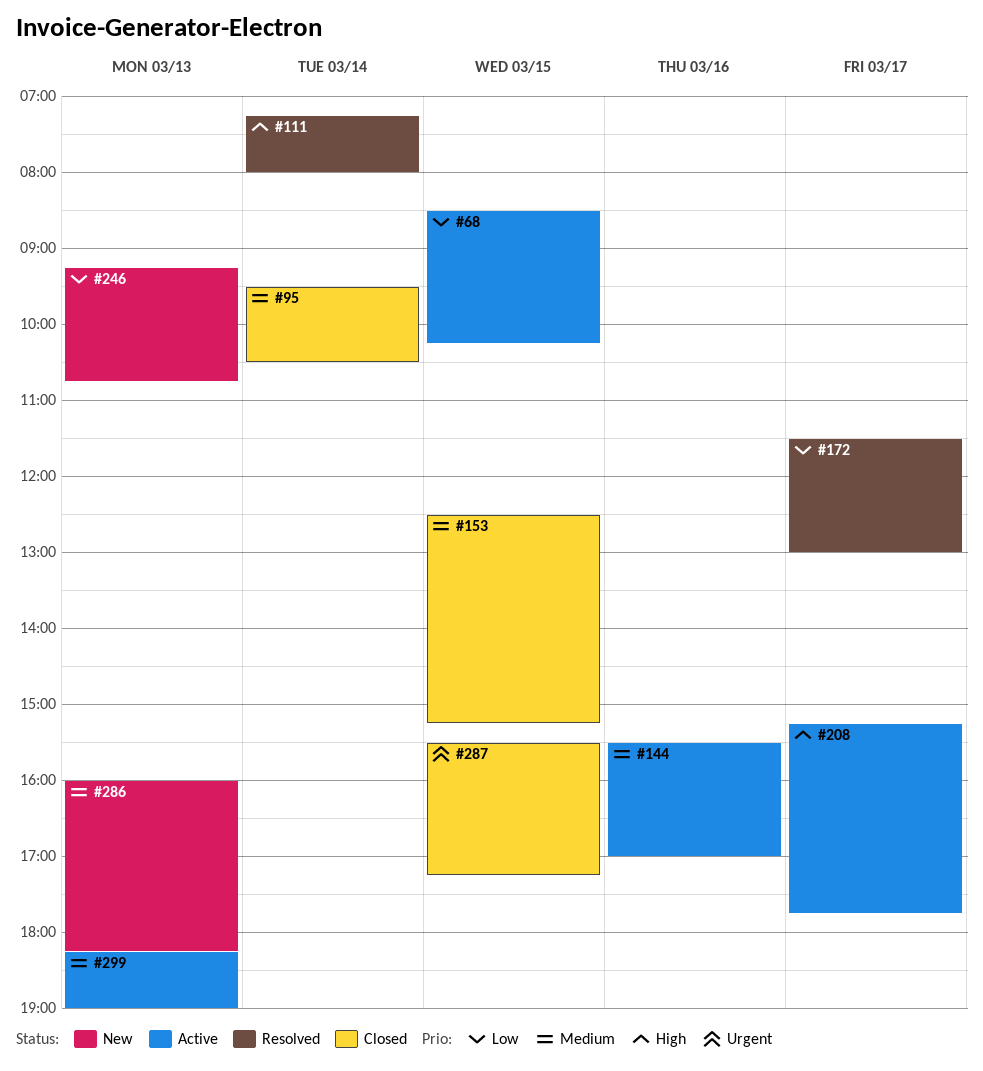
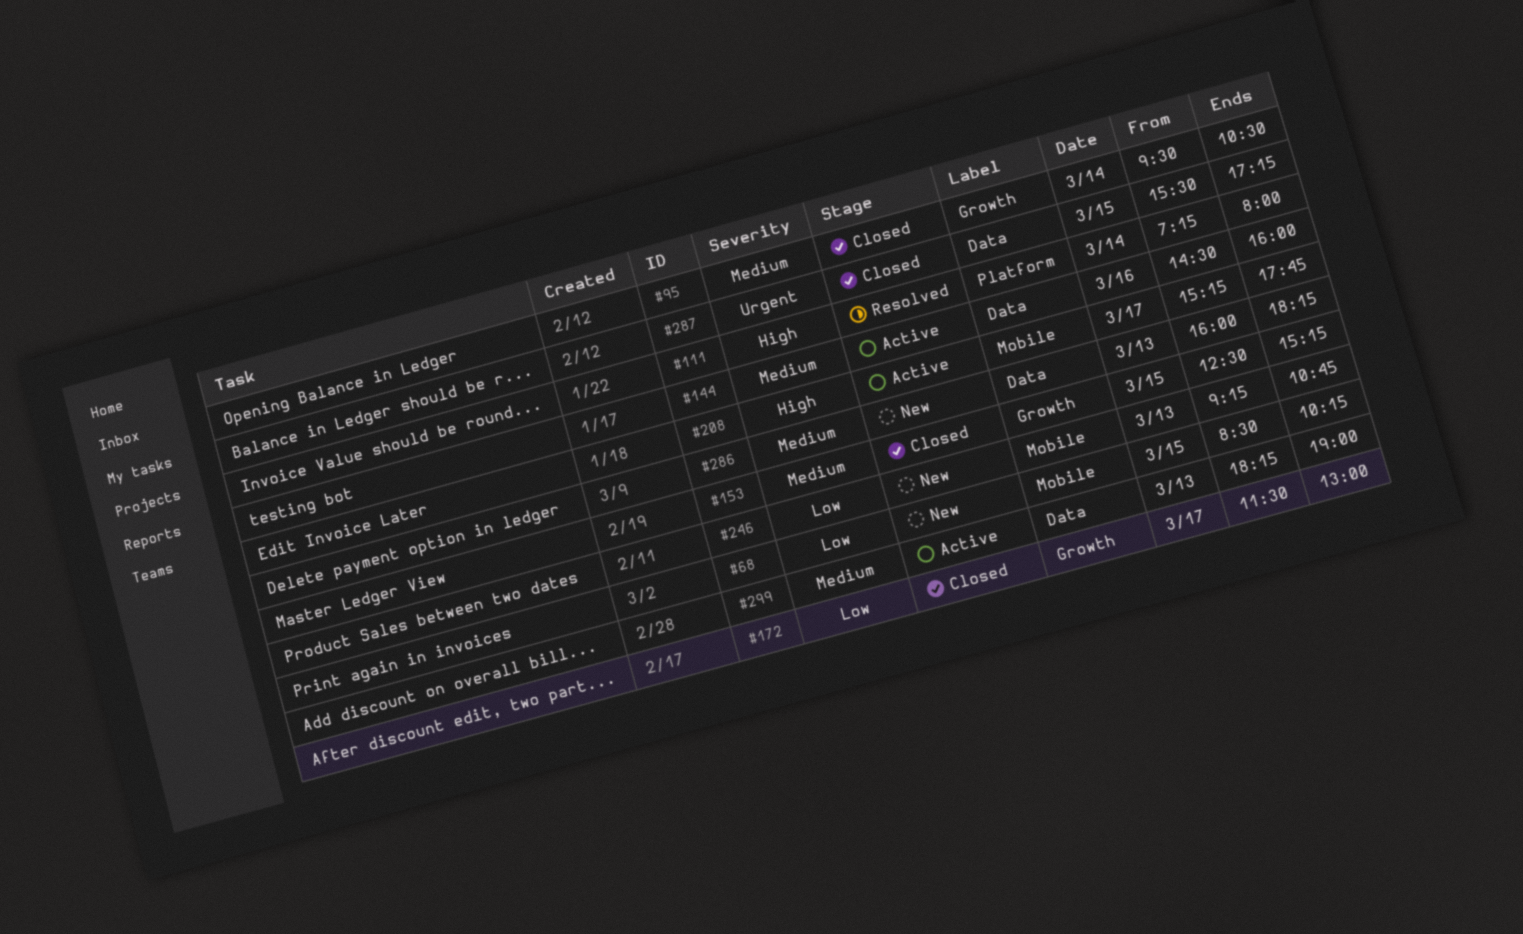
#68, status: Active -> New
#144, begins: 15:30 -> 14:30
#144, ends: 17:00 -> 16:00
#172, status: Resolved -> Closed

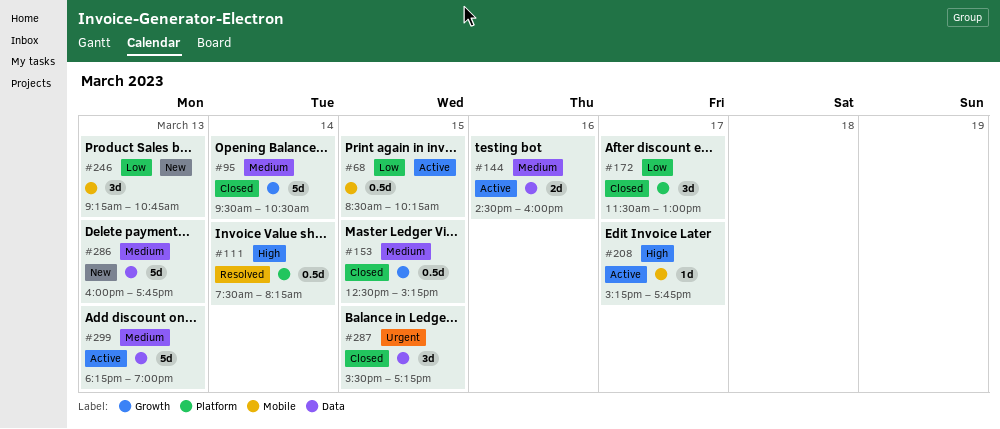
#68, status: New -> Active
#111, begins: 07:15 -> 07:30
#111, ends: 08:00 -> 08:15
#172, label: Growth -> Platform
#286, ends: 18:15 -> 17:45

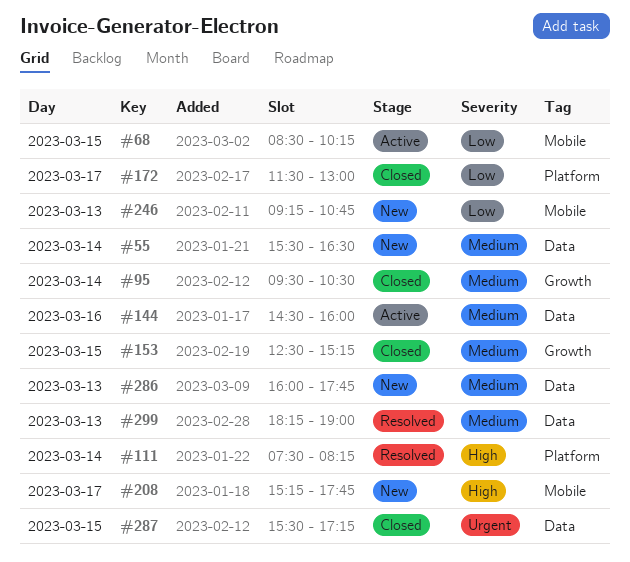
#55: none -> present
#208, status: Active -> New
#299, status: Active -> Resolved

